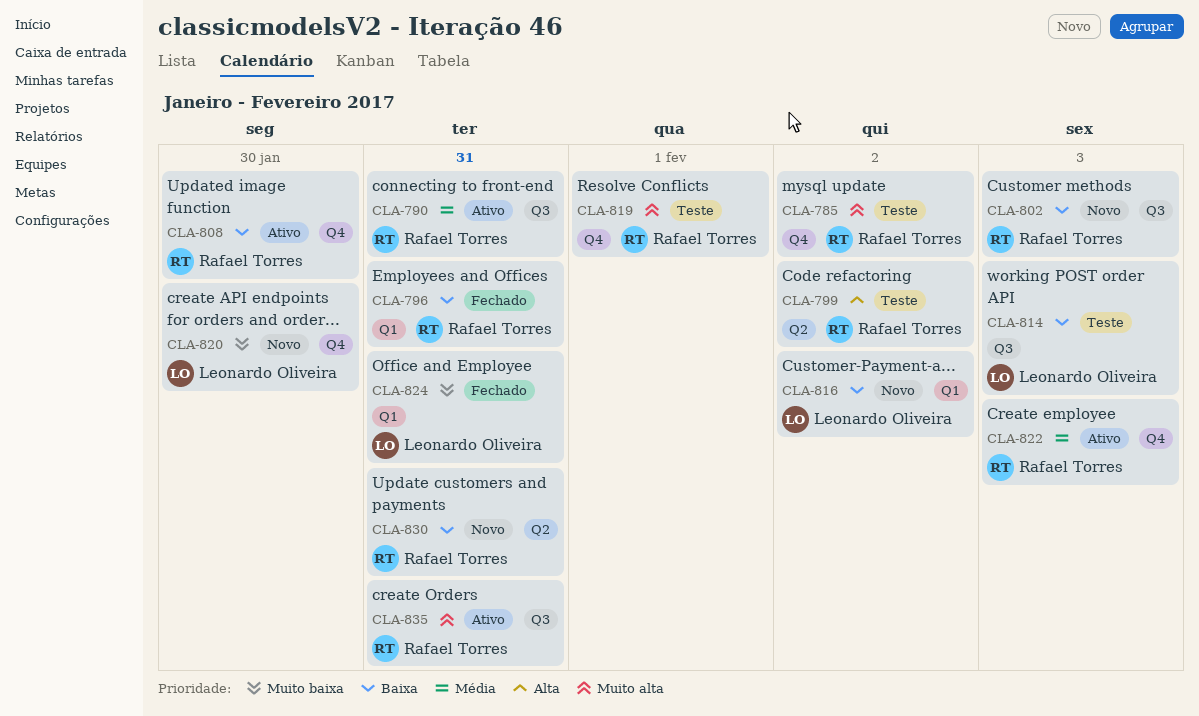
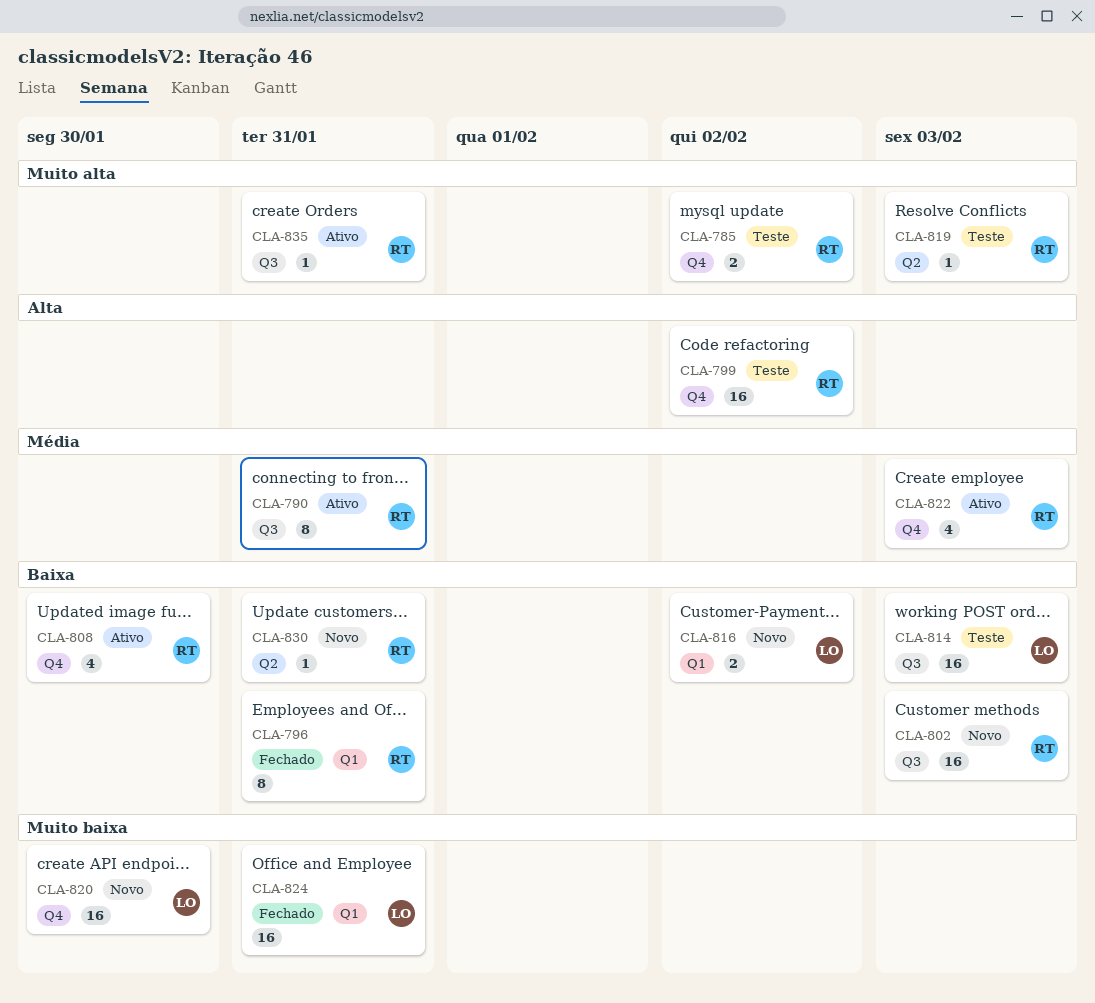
CLA-799, label: Q2 -> Q4
CLA-819, label: Q4 -> Q2
CLA-819, due: Feb 1 -> Feb 3

